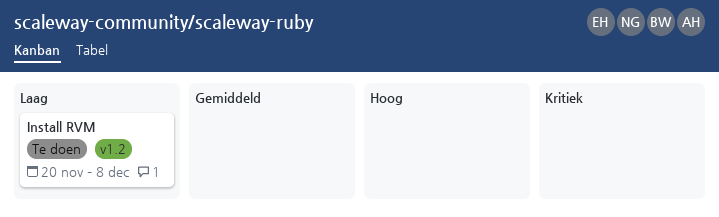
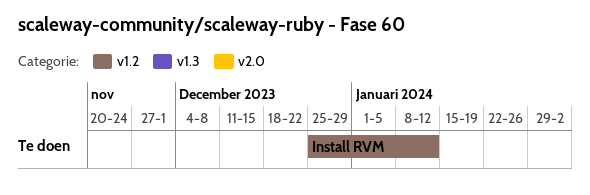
Install RVM, start: Nov 20 -> Dec 25
Install RVM, due: Dec 8 -> Jan 12

